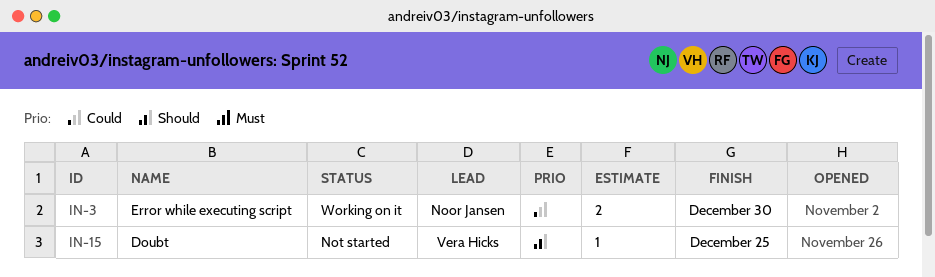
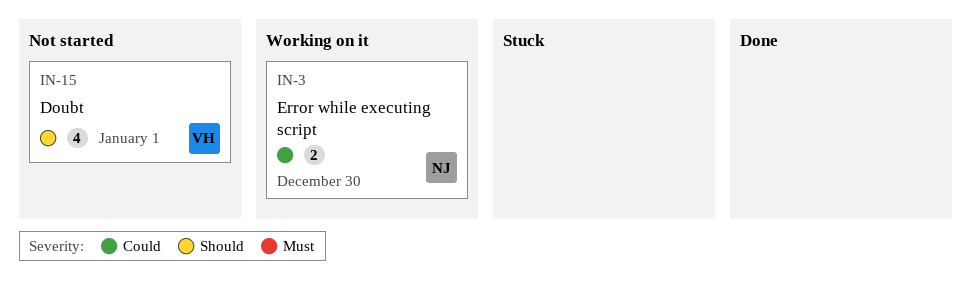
IN-15, estimate: 1 -> 4
IN-15, due: Dec 25 -> Jan 1

